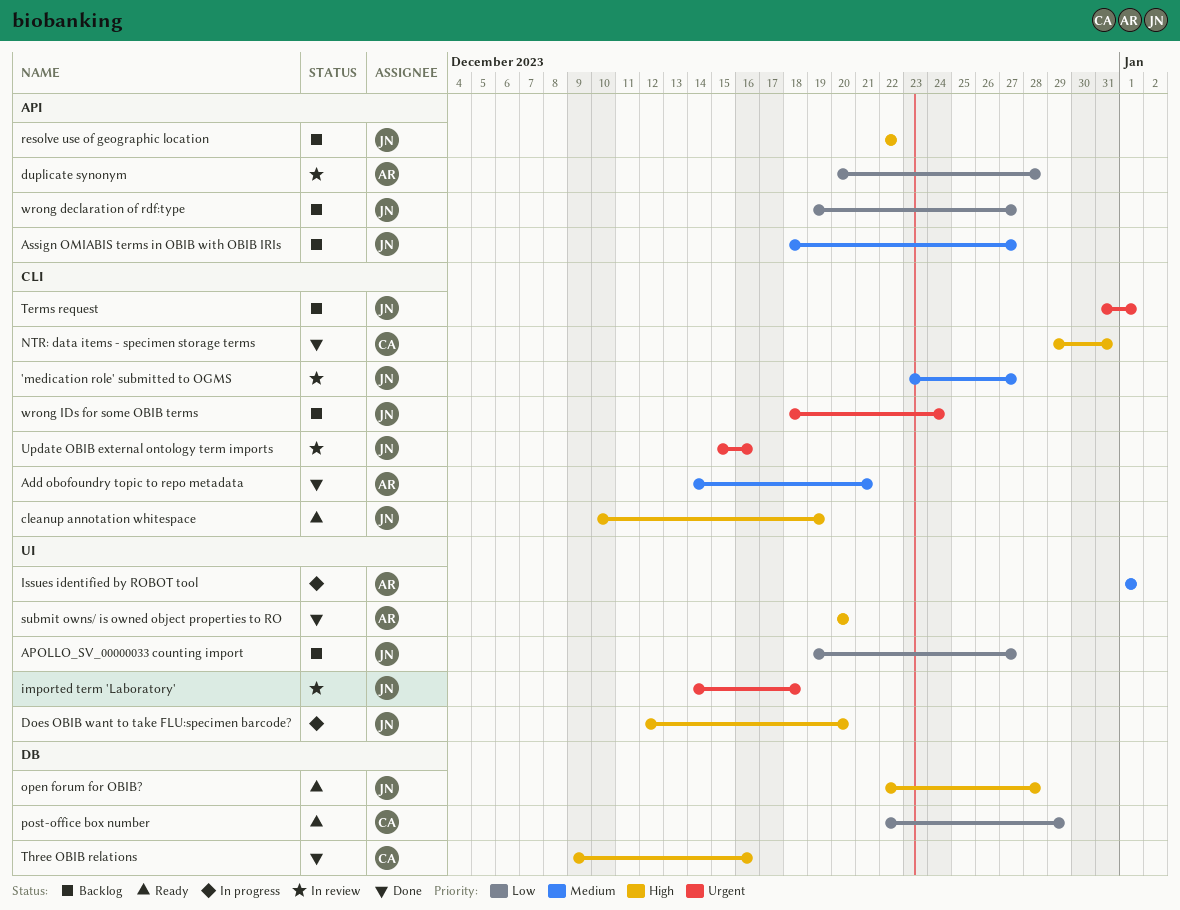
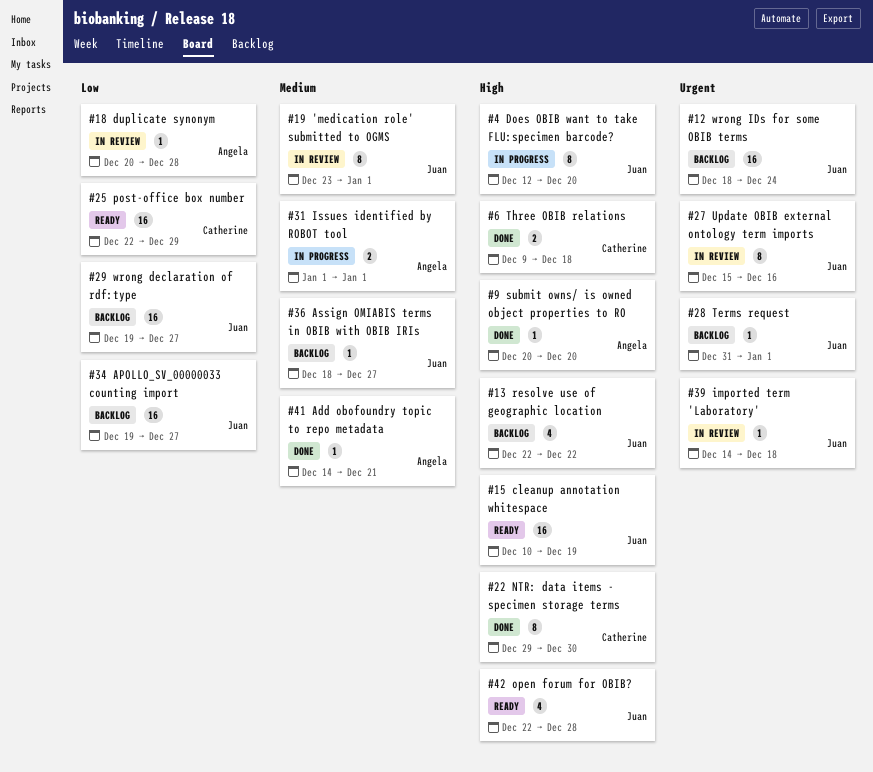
'medication role' submitted to OGMS, due: Dec 27 -> Jan 1
NTR: data items - specimen storage terms, due: Dec 31 -> Dec 30
Three OBIB relations, due: Dec 16 -> Dec 18

